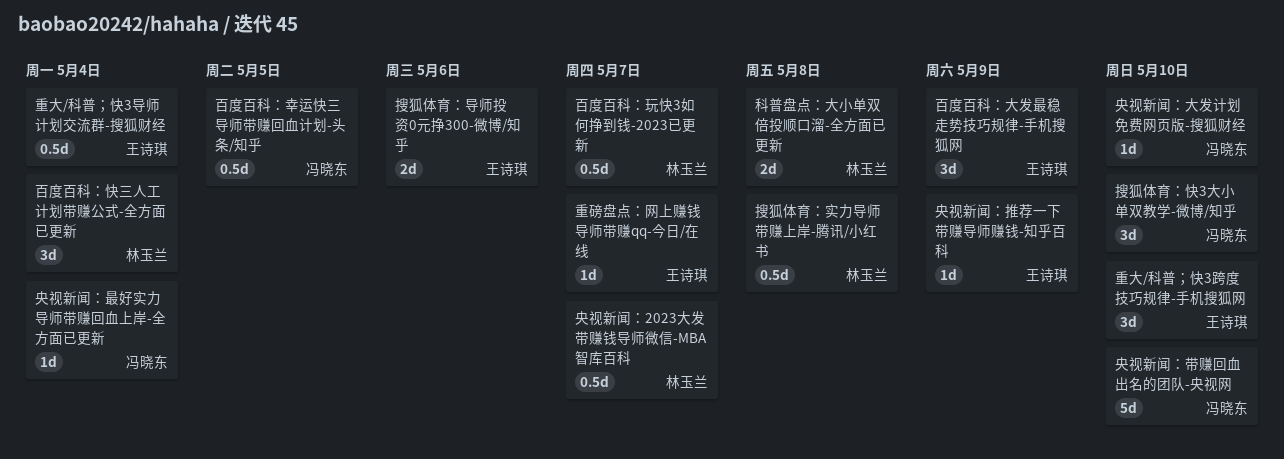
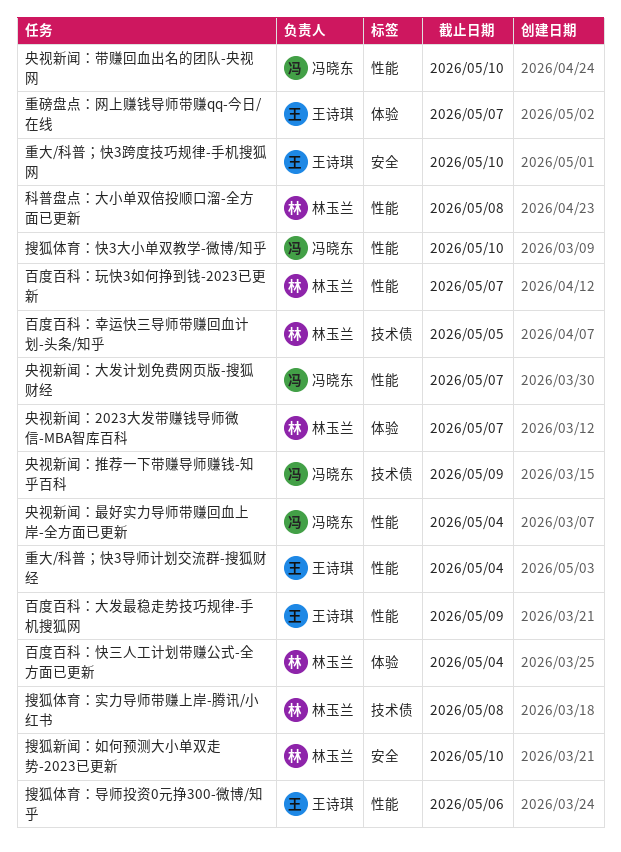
央视新闻：大发计划免费网页版-搜狐财经, due: May 10 -> May 7
央视新闻：推荐一下带赚导师赚钱-知乎百科, owner: 王诗琪 -> 冯晓东
搜狐新闻：如何预测大小单双走势-2023已更新: none -> present
百度百科：幸运快三导师带赚回血计划-头条/知乎, owner: 冯晓东 -> 林玉兰

